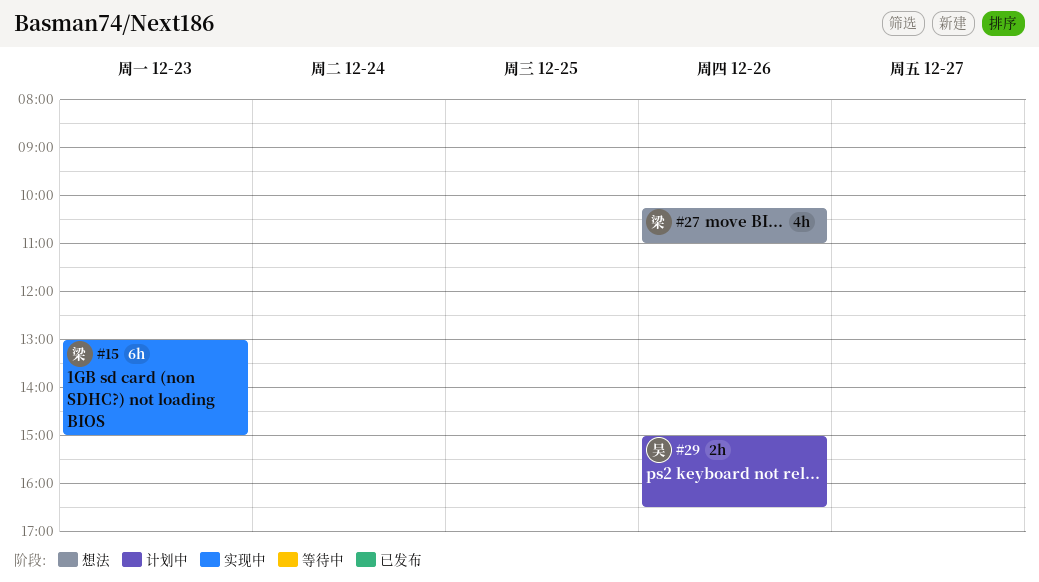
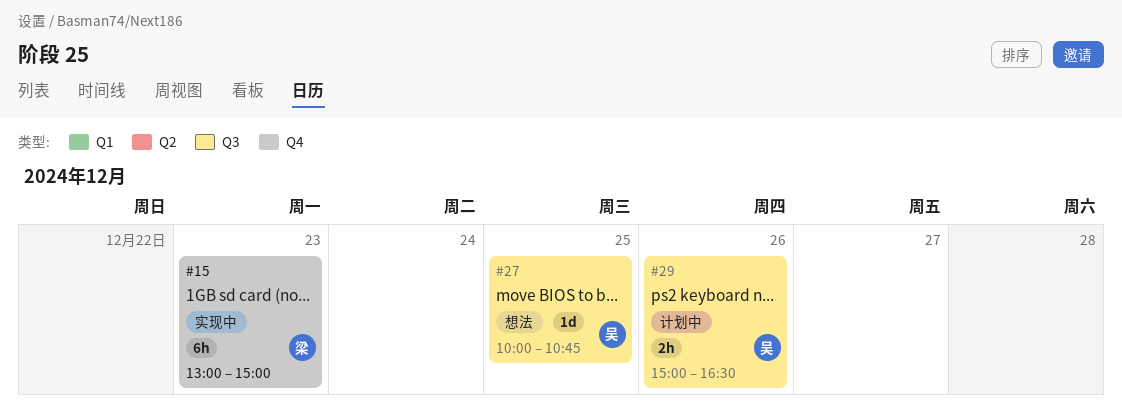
#27, owner: 梁 -> 吴
#27, estimate: 4h -> 1d
#27, day: Dec 26 -> Dec 25
#27, begins: 10:15 -> 10:00
#27, ends: 11:00 -> 10:45

